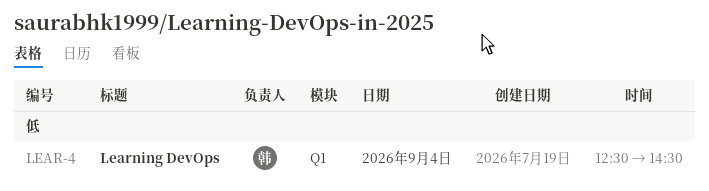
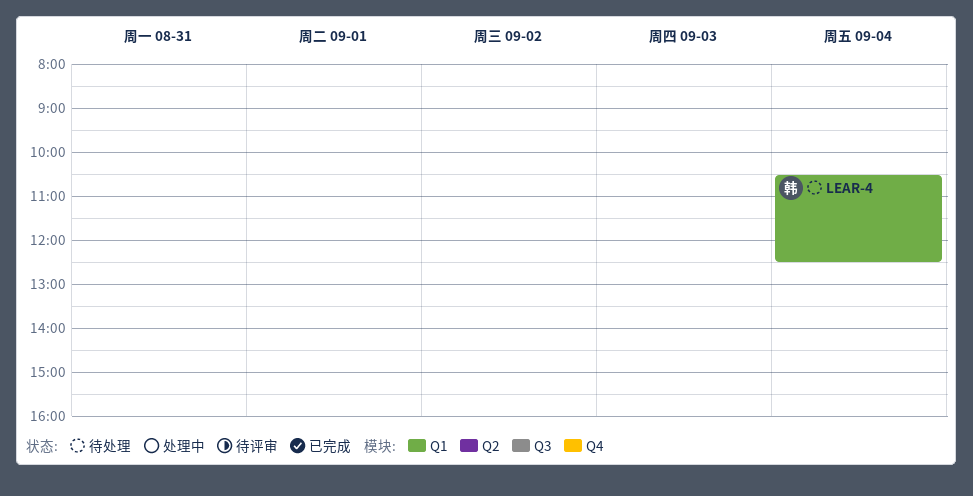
LEAR-4, begins: 12:30 -> 10:30
LEAR-4, ends: 14:30 -> 12:30

